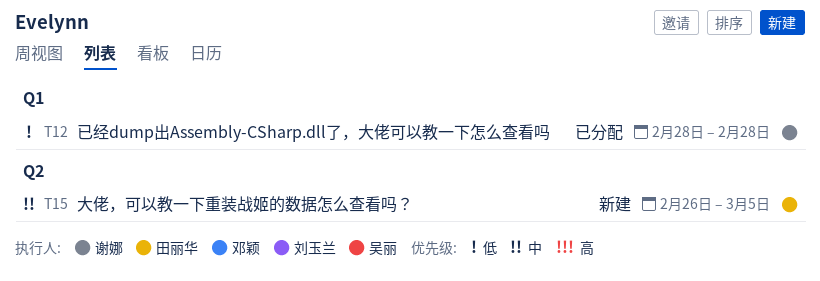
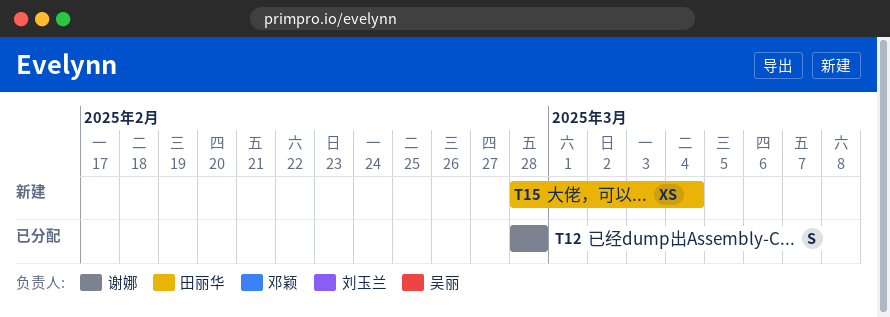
T15, start: Feb 26 -> Feb 28
T15, due: Mar 5 -> Mar 4

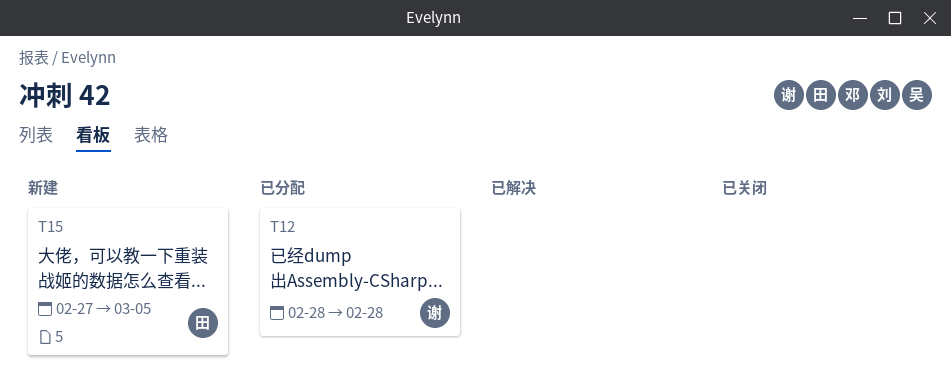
T15, start: Feb 28 -> Feb 27
T15, due: Mar 4 -> Mar 5

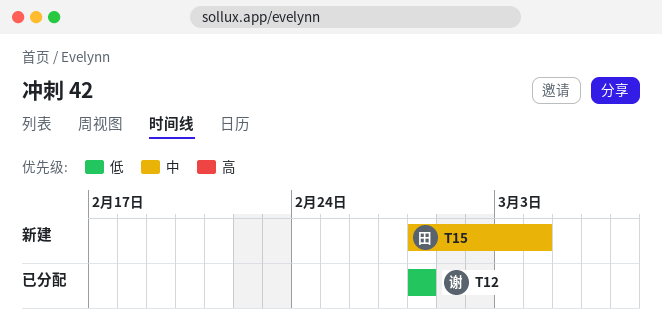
T15, start: Feb 27 -> Feb 28
T15, due: Mar 5 -> Mar 4

